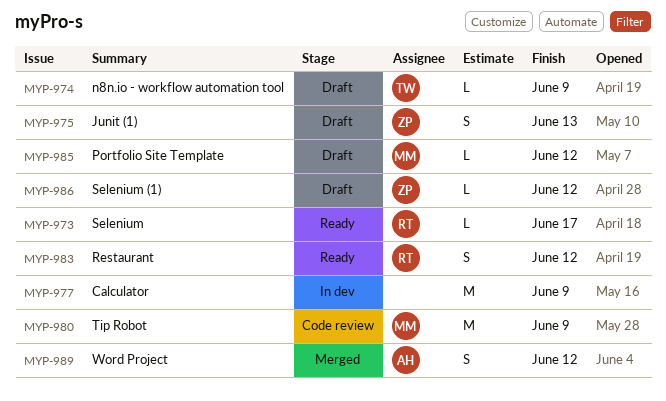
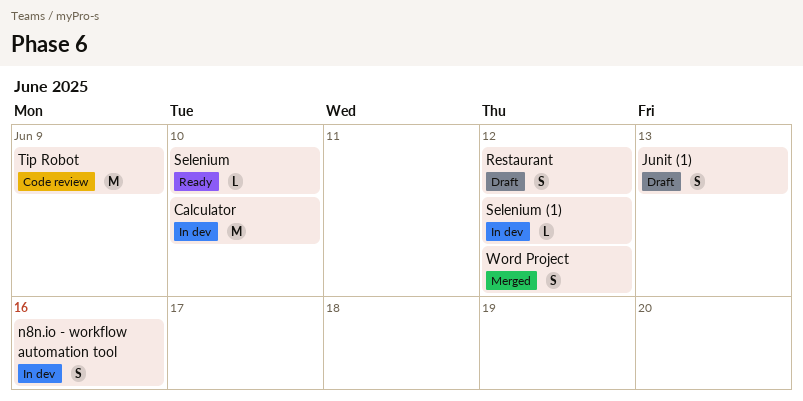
Calculator, due: Jun 9 -> Jun 10
n8n.io - workflow automation tool, status: Draft -> In dev
n8n.io - workflow automation tool, estimate: L -> S
n8n.io - workflow automation tool, due: Jun 9 -> Jun 16
Portfolio Site Template: present -> none
Restaurant, status: Ready -> Draft
Selenium, due: Jun 17 -> Jun 10
Selenium (1), status: Draft -> In dev

